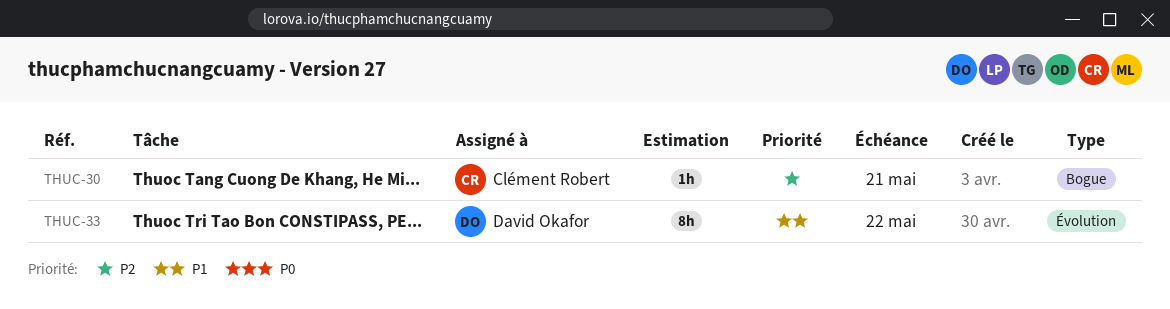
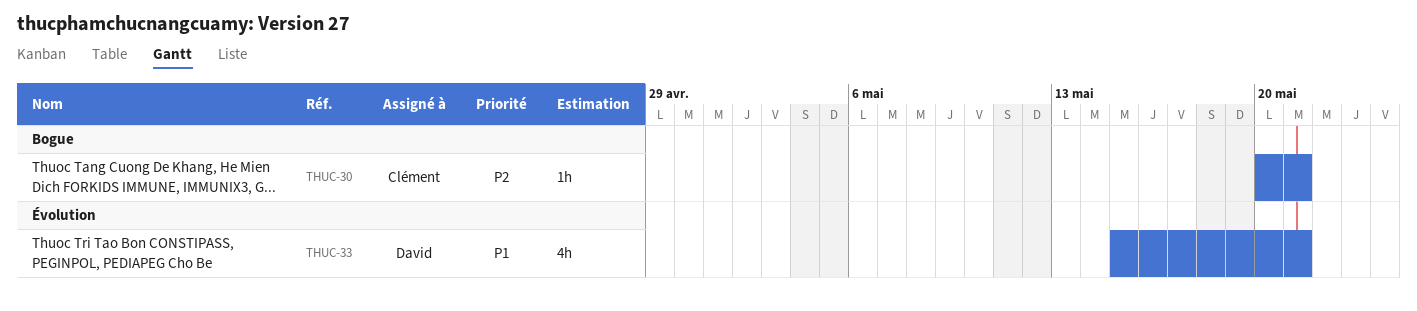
THUC-33, estimate: 8h -> 4h
THUC-33, due: May 22 -> May 21

